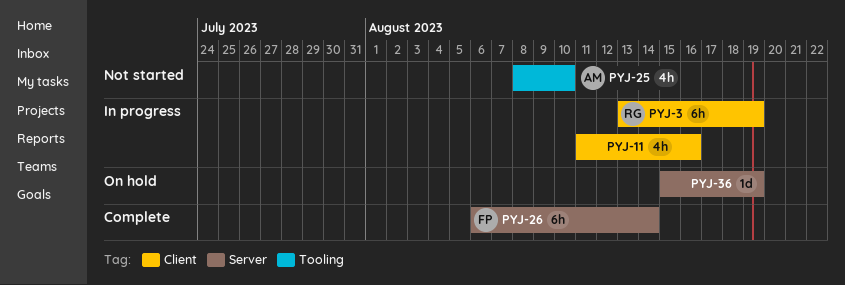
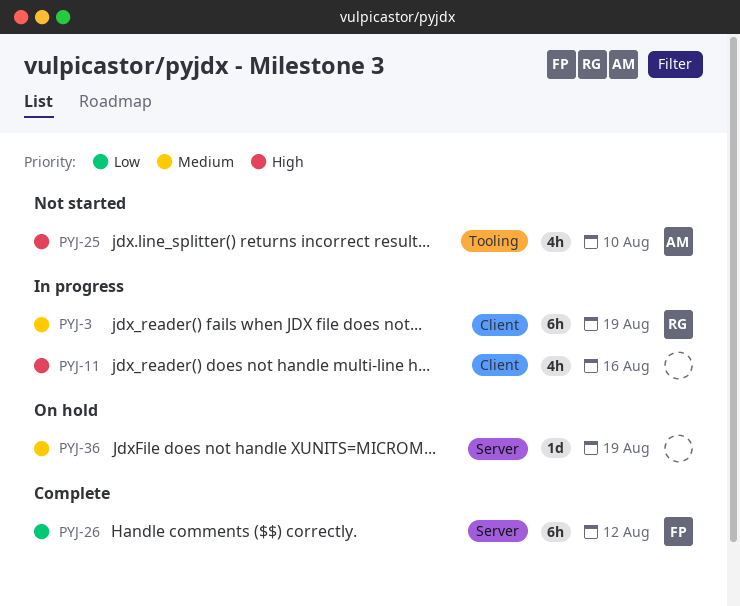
PYJ-26, due: Aug 14 -> Aug 12

